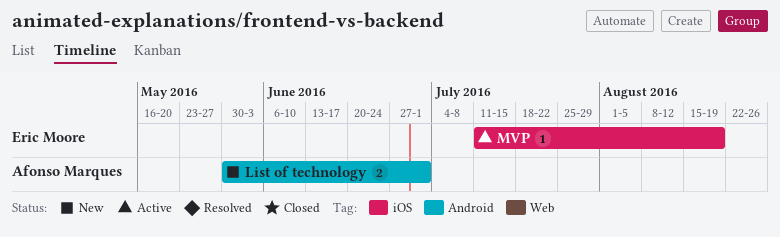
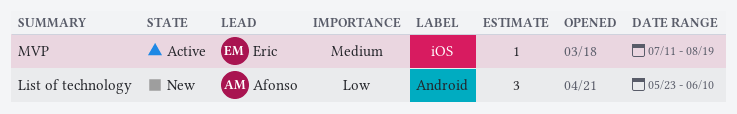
List of technology, estimate: 2 -> 3
List of technology, start: May 30 -> May 23
List of technology, due: Jul 1 -> Jun 10

